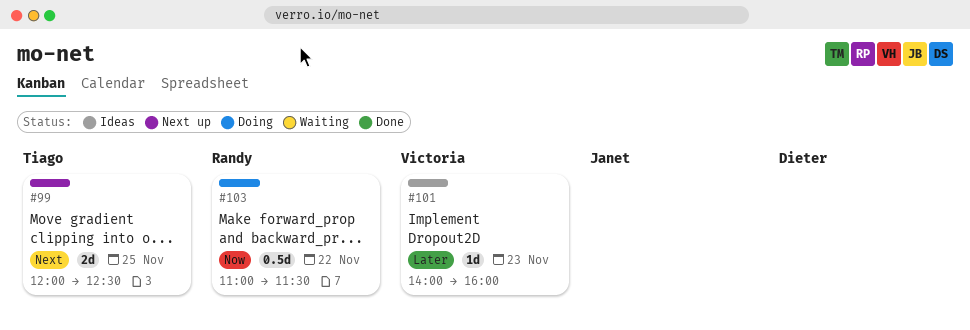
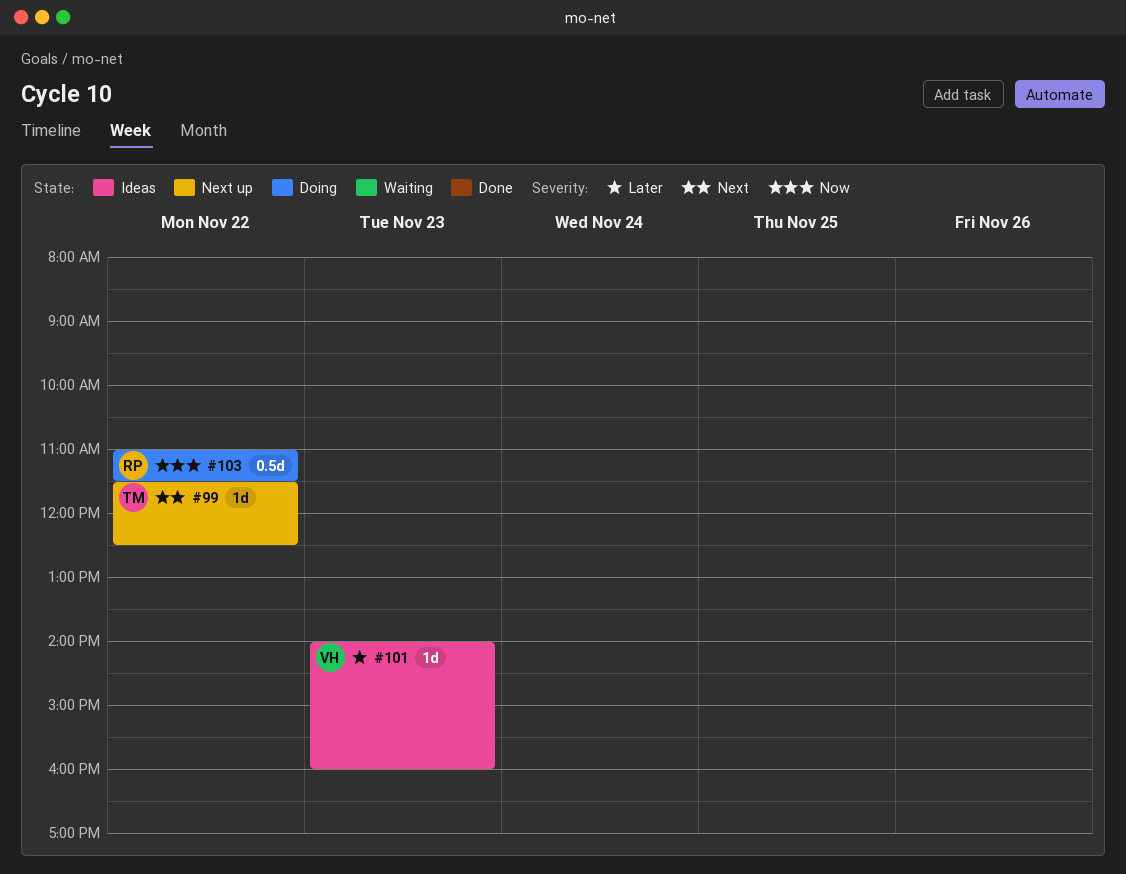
#99, estimate: 2d -> 1d
#99, day: Nov 25 -> Nov 22
#99, begins: 12:00 -> 11:30

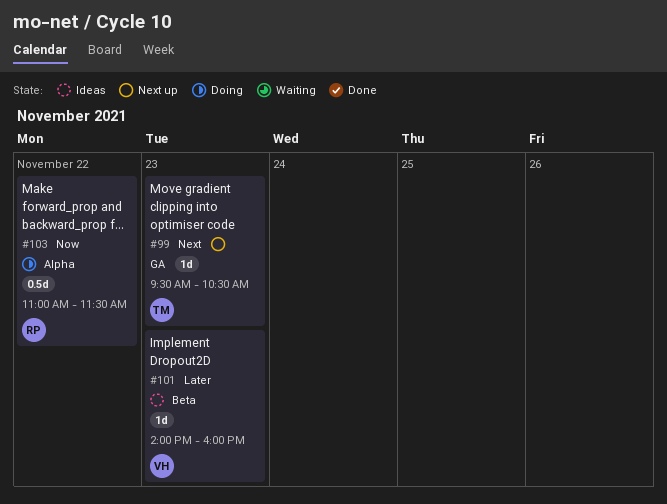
#99, day: Nov 22 -> Nov 23
#99, begins: 11:30 -> 09:30
#99, ends: 12:30 -> 10:30

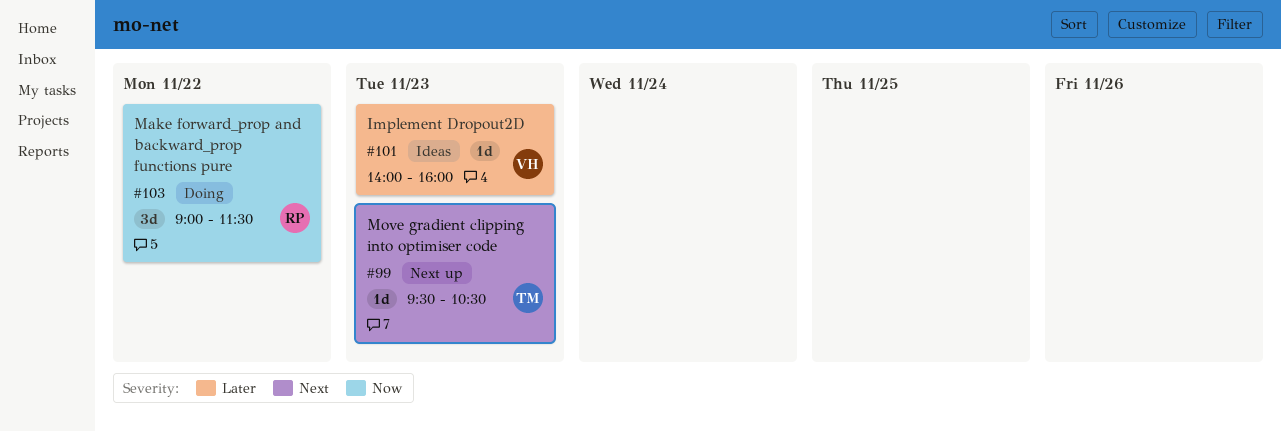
#103, estimate: 0.5d -> 3d
#103, begins: 11:00 -> 09:00

